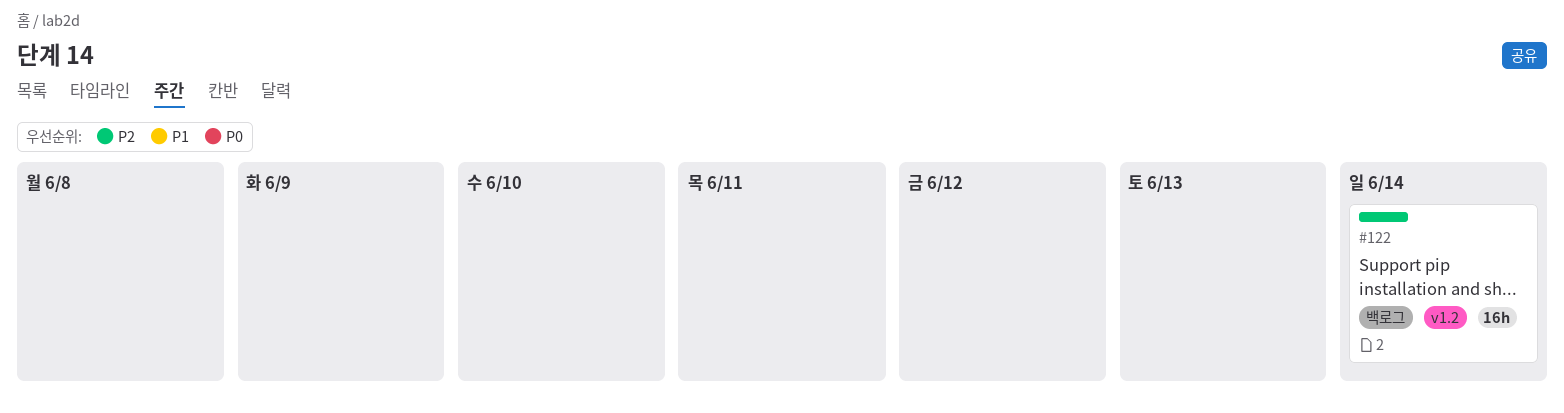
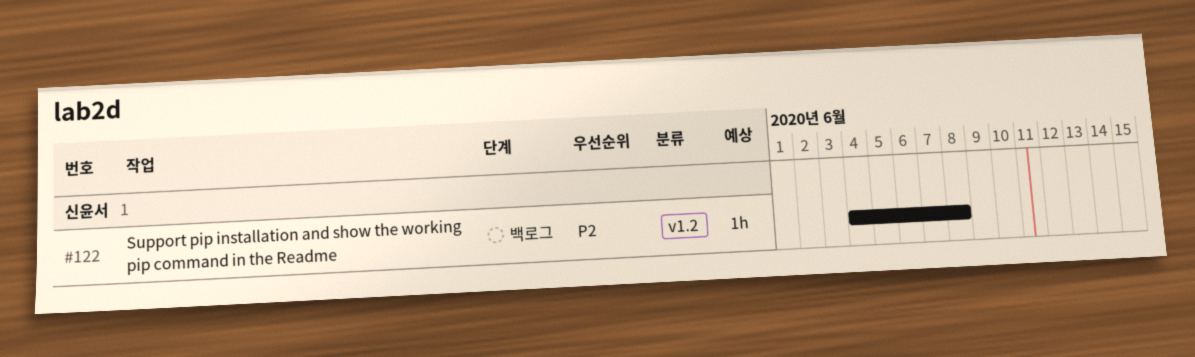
#122, estimate: 16h -> 1h
#122, due: Jun 14 -> Jun 8

